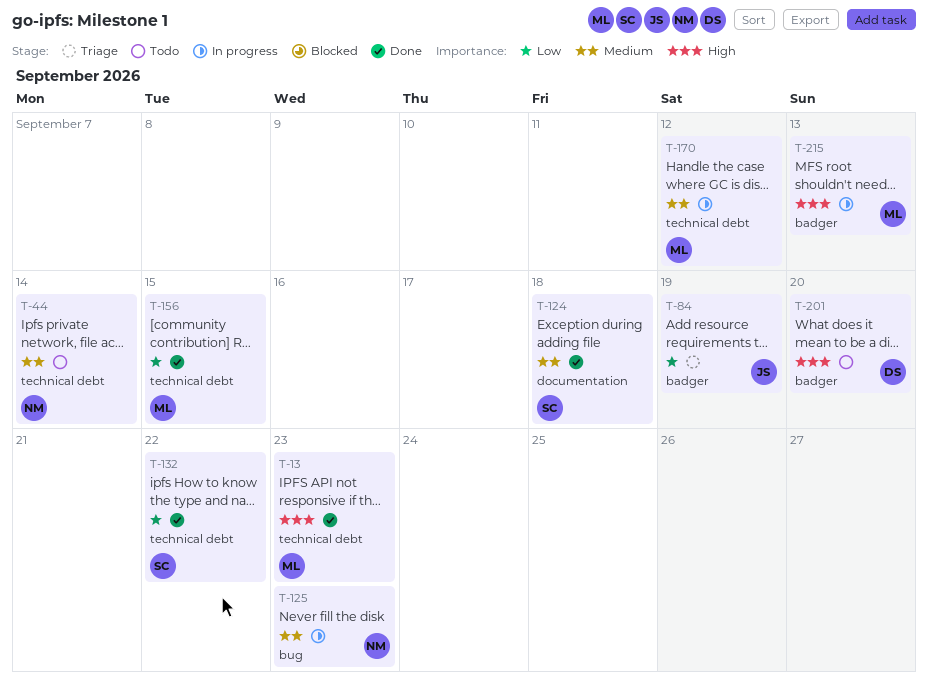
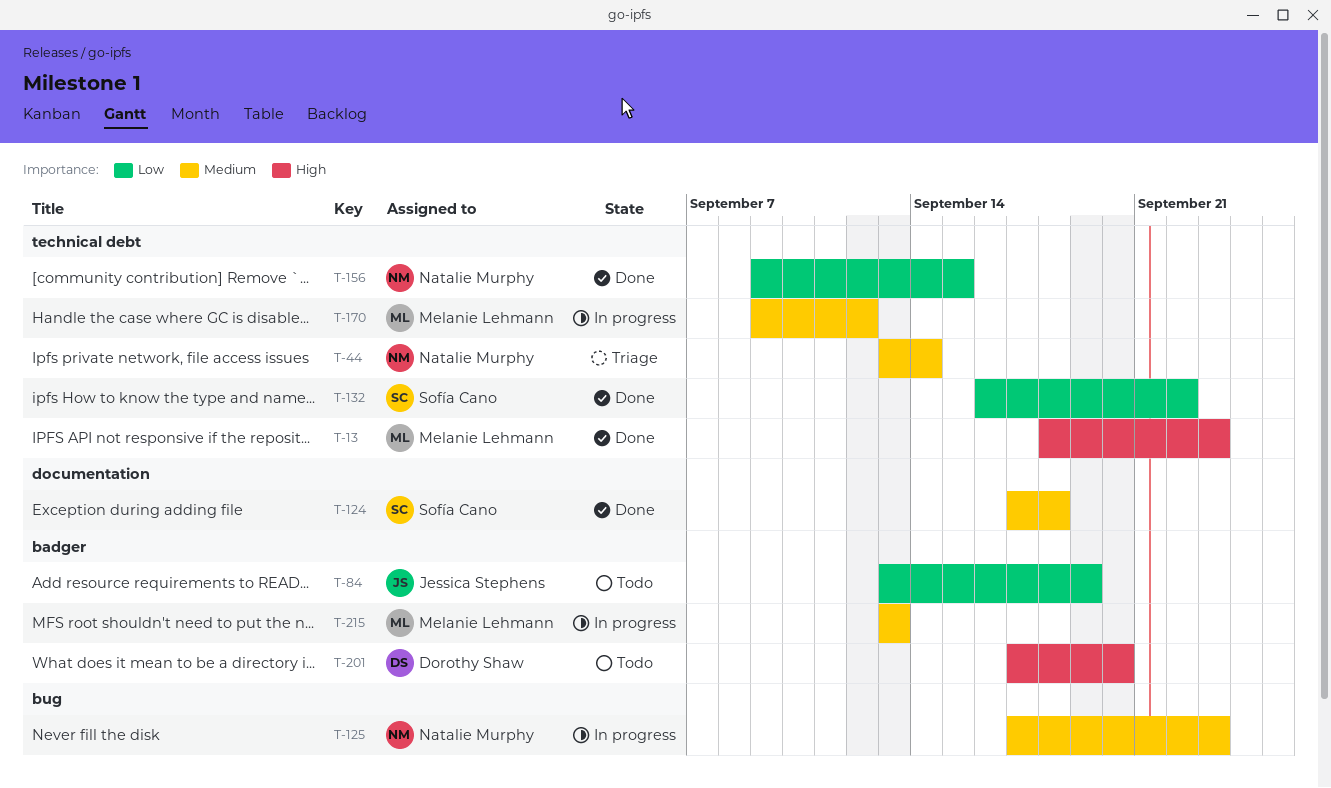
T-44, status: Todo -> Triage
T-84, status: Triage -> Todo
T-156, owner: Melanie Lehmann -> Natalie Murphy
T-215, priority: High -> Medium

